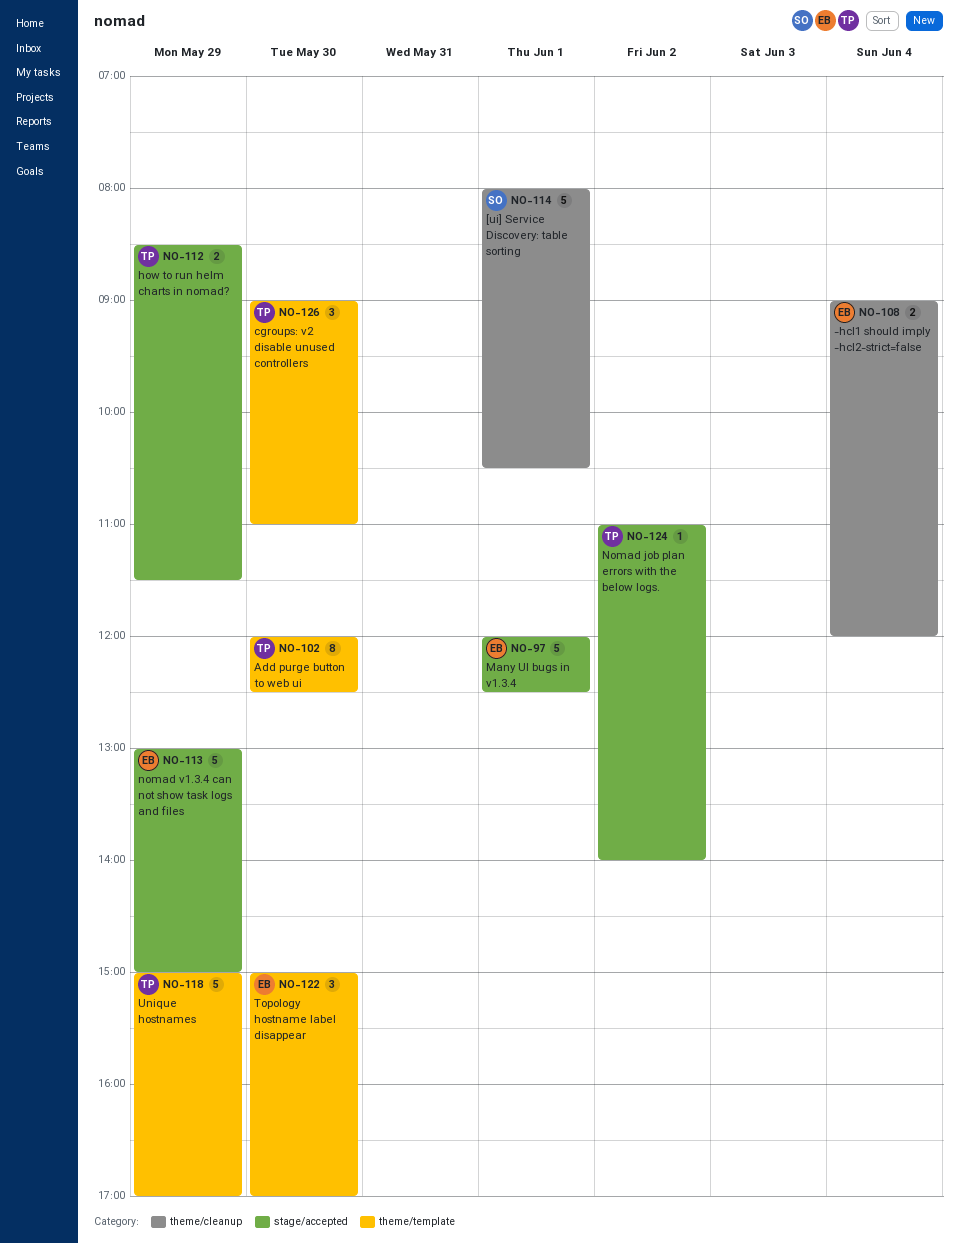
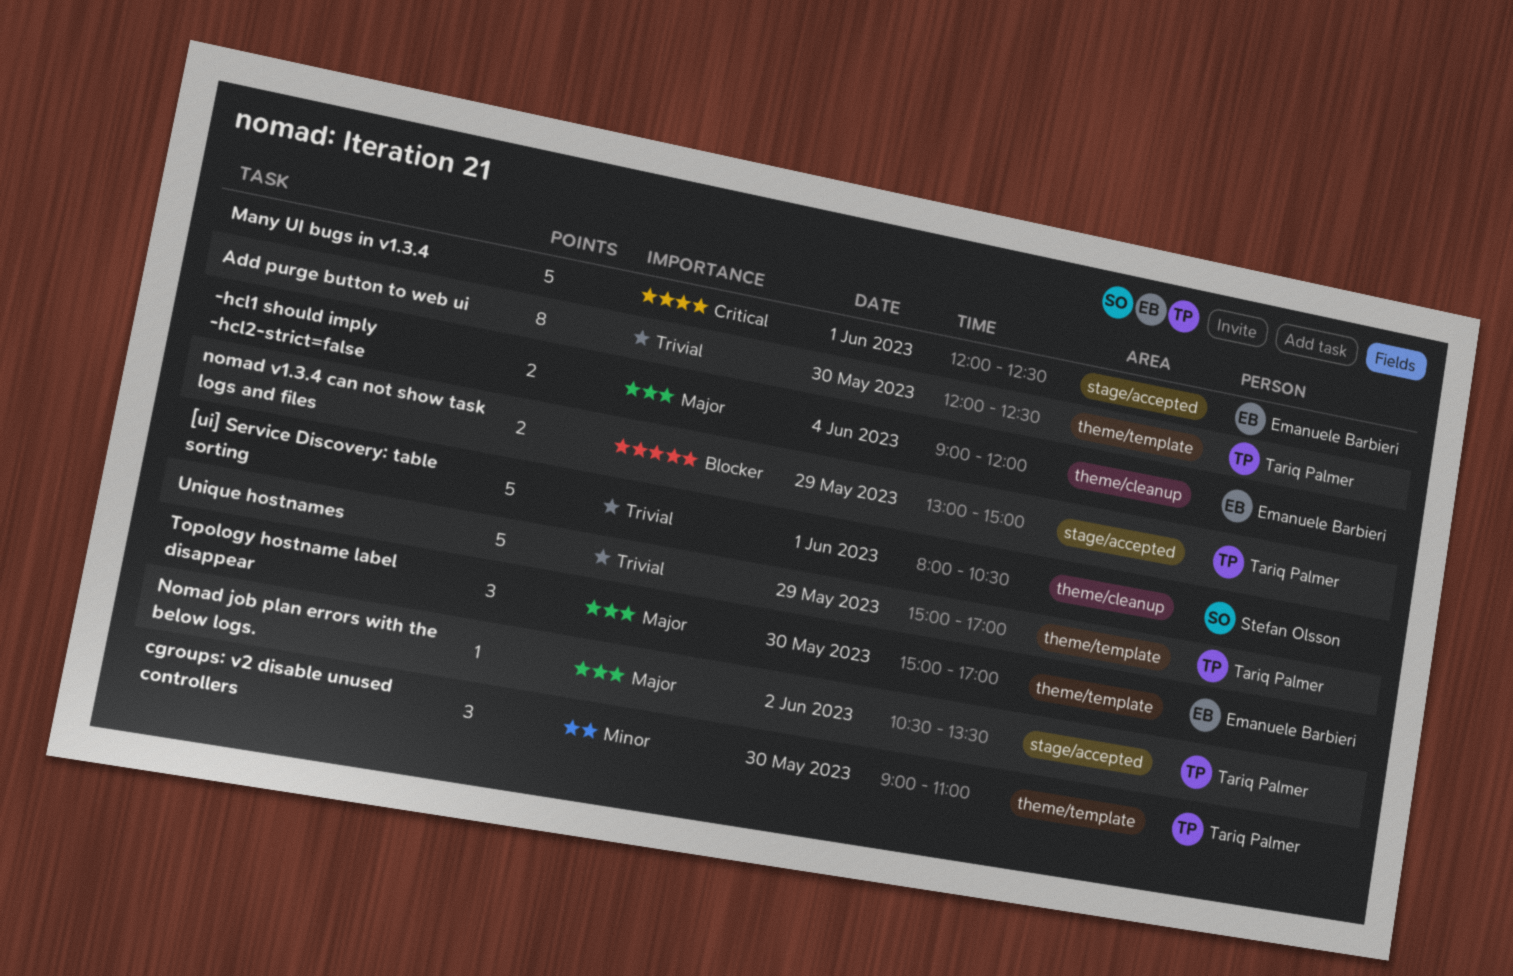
how to run helm charts in nomad?: present -> none
Nomad job plan errors with the below logs., begins: 11:00 -> 10:30
Nomad job plan errors with the below logs., ends: 14:00 -> 13:30
nomad v1.3.4 can not show task logs and files, owner: Emanuele Barbieri -> Tariq Palmer
nomad v1.3.4 can not show task logs and files, estimate: 5 -> 2

